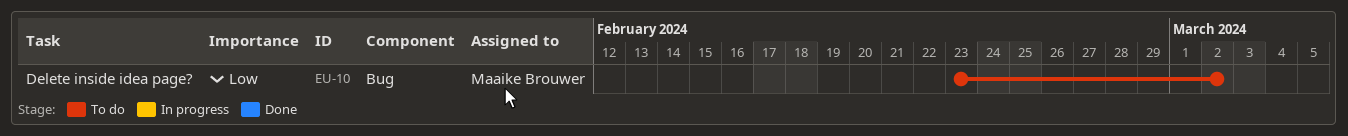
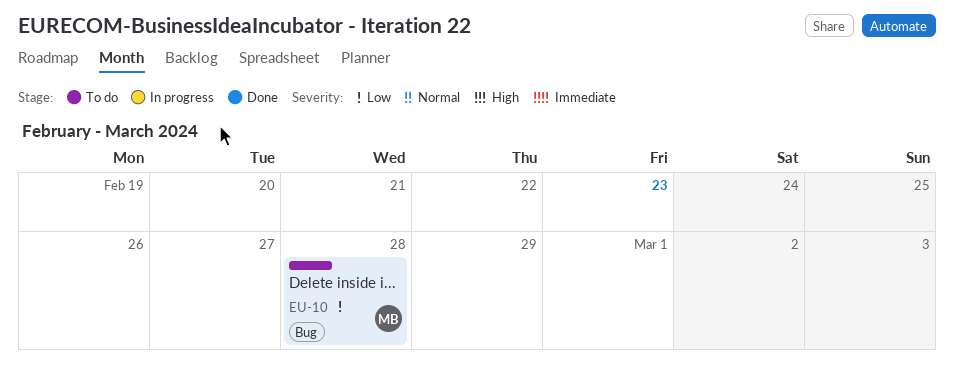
EU-10, due: Mar 2 -> Feb 28

